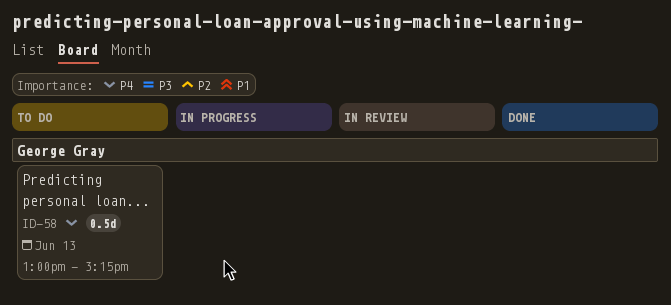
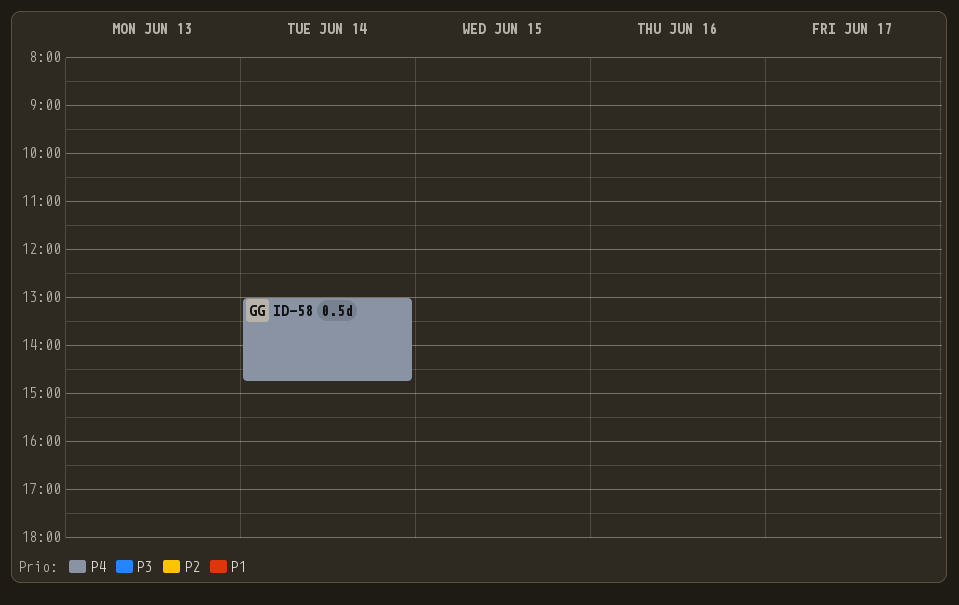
ID-58, day: Jun 13 -> Jun 14
ID-58, ends: 15:15 -> 14:45

